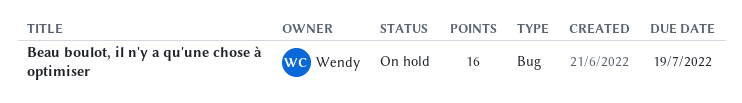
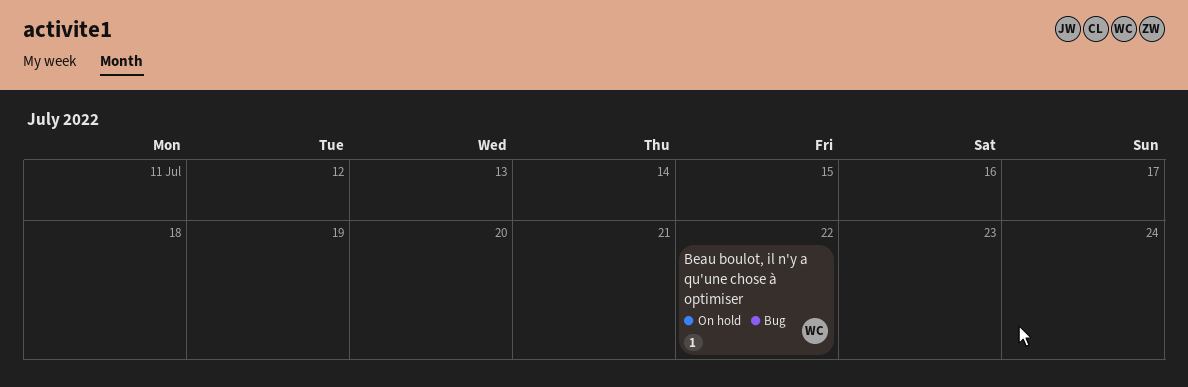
Beau boulot, il n'y a qu'une chose à optimiser, estimate: 16 -> 1
Beau boulot, il n'y a qu'une chose à optimiser, due: Jul 19 -> Jul 22

